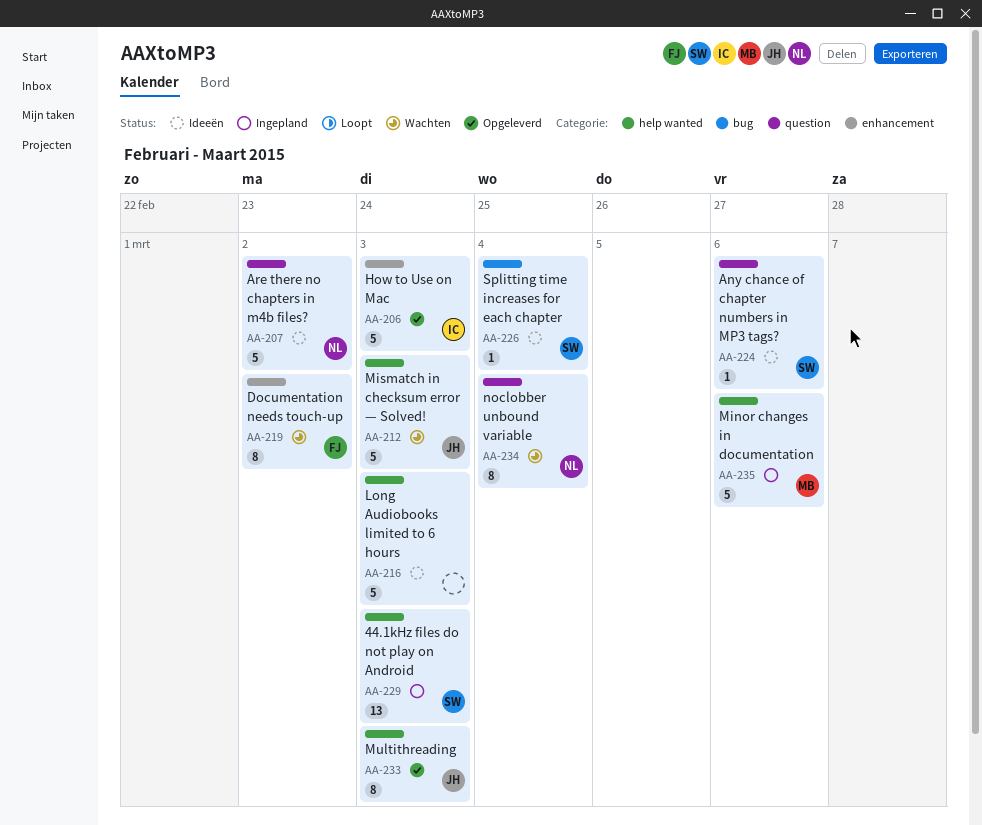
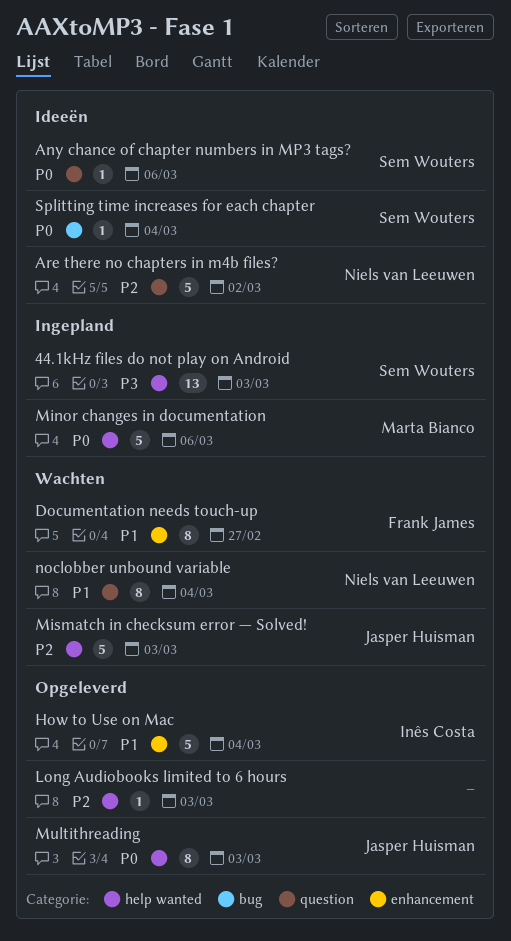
Documentation needs touch-up, due: Mar 2 -> Feb 27
How to Use on Mac, due: Mar 3 -> Mar 4
Long Audiobooks limited to 6 hours, status: Ideeën -> Opgeleverd
Long Audiobooks limited to 6 hours, estimate: 5 -> 1

